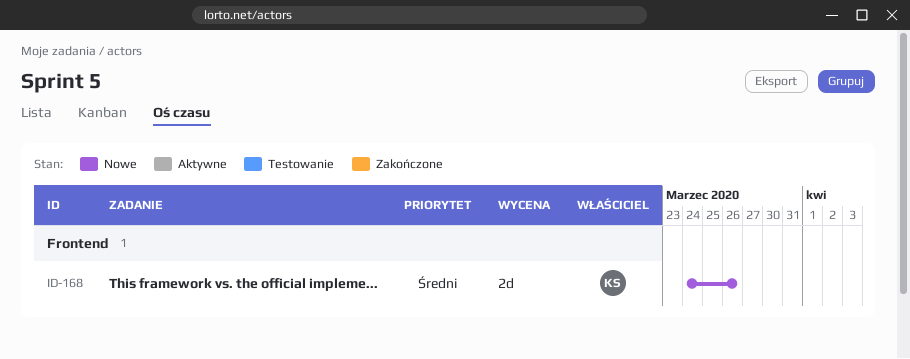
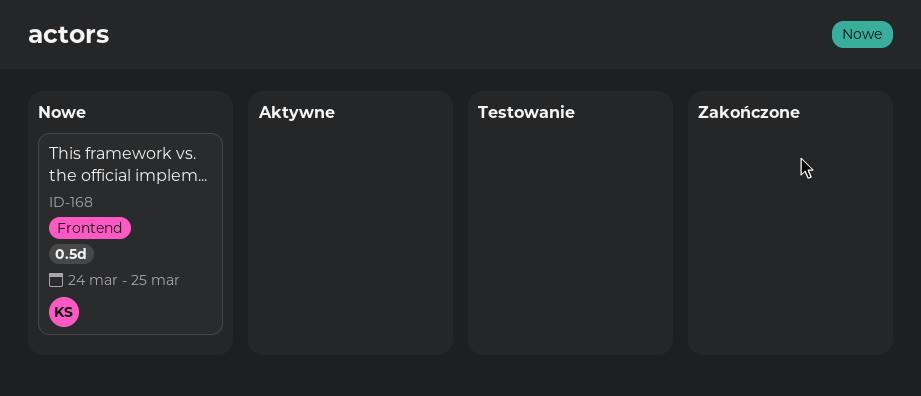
ID-168, estimate: 2d -> 0.5d
ID-168, due: Mar 26 -> Mar 25

